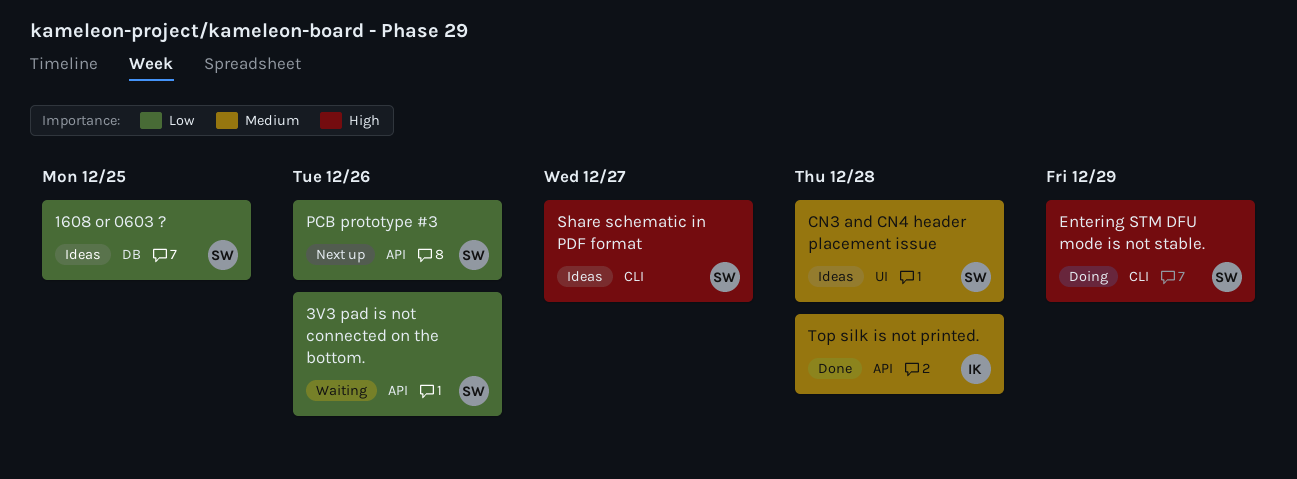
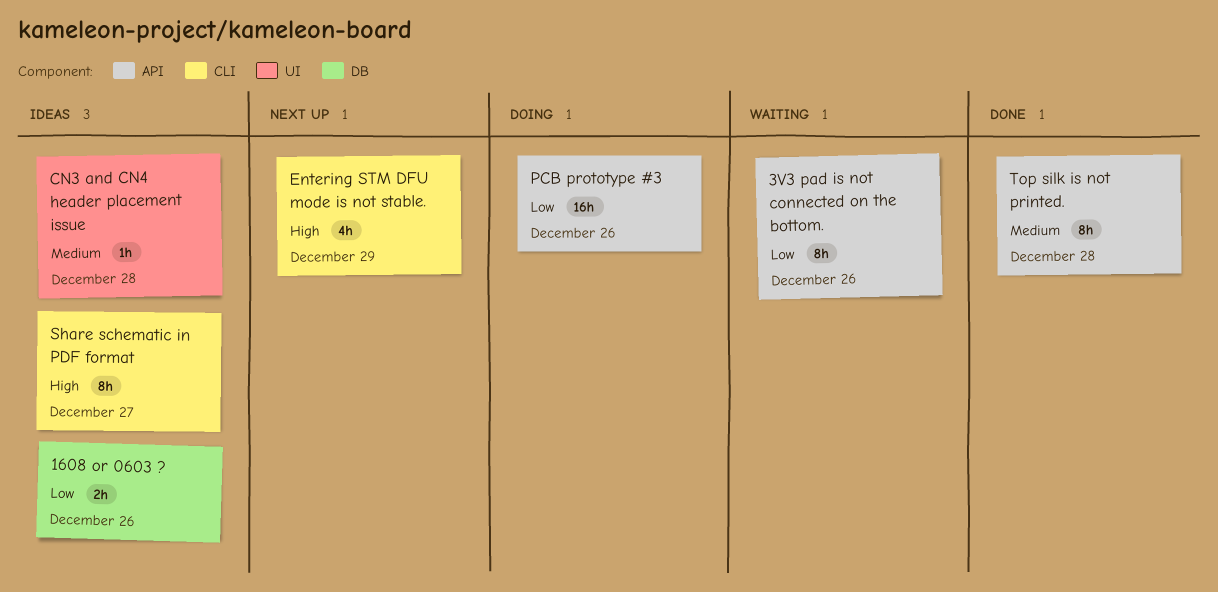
1608 or 0603 ?, due: Dec 25 -> Dec 26
Entering STM DFU mode is not stable., status: Doing -> Next up
PCB prototype #3, status: Next up -> Doing

